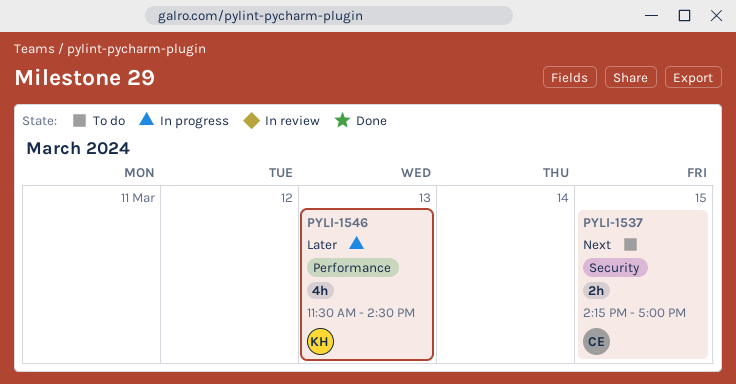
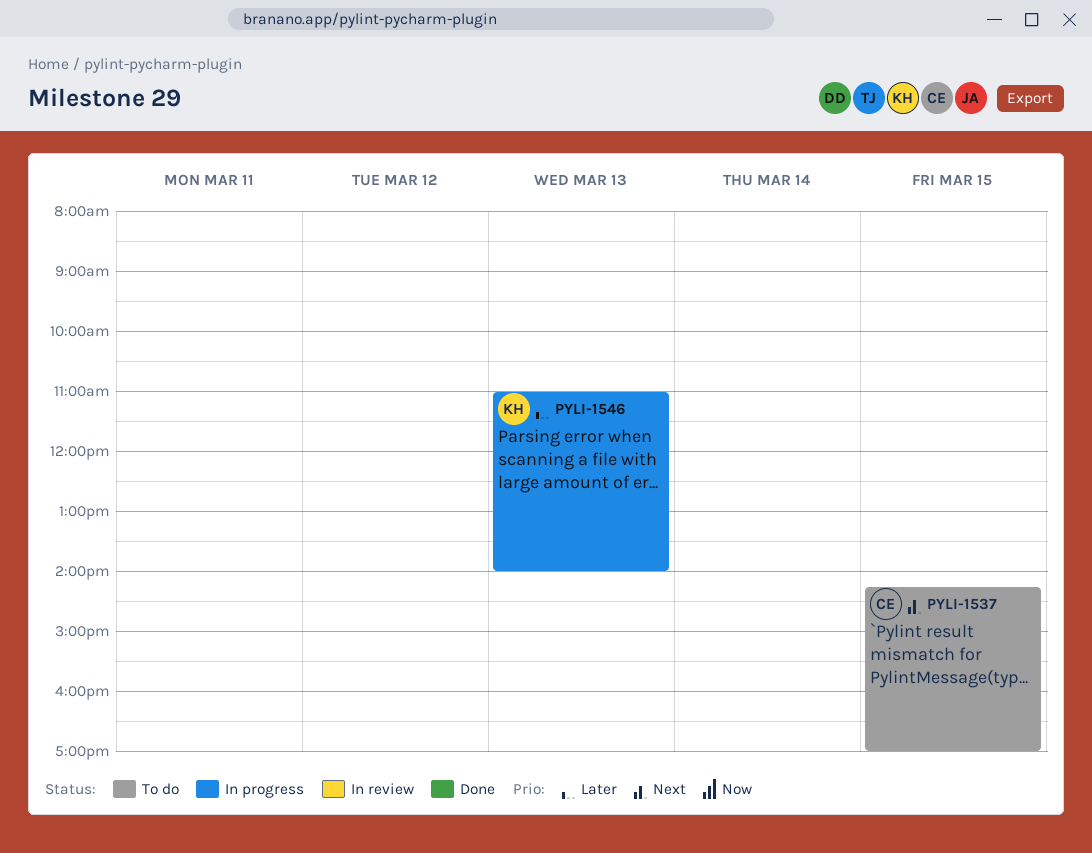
PYLI-1546, begins: 11:30 -> 11:00
PYLI-1546, ends: 14:30 -> 14:00

